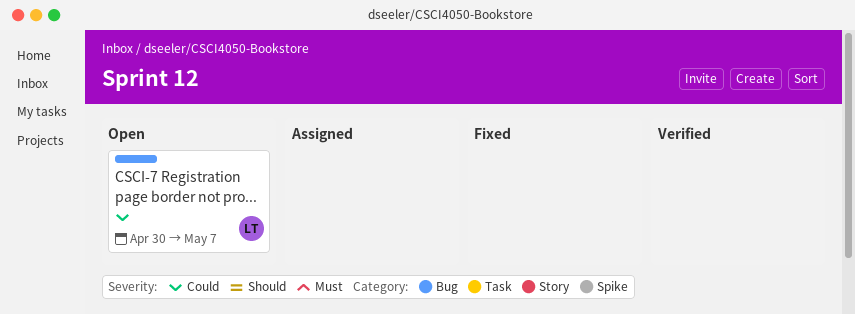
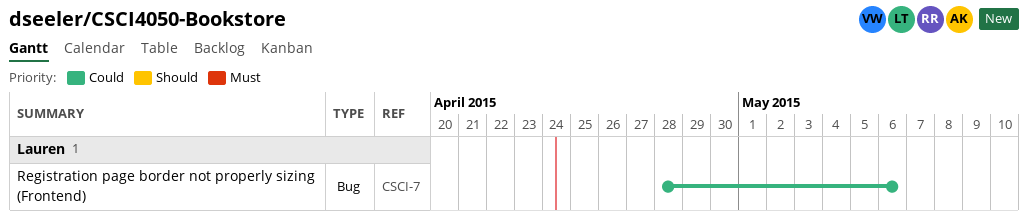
CSCI-7, start: Apr 30 -> Apr 28
CSCI-7, due: May 7 -> May 6

